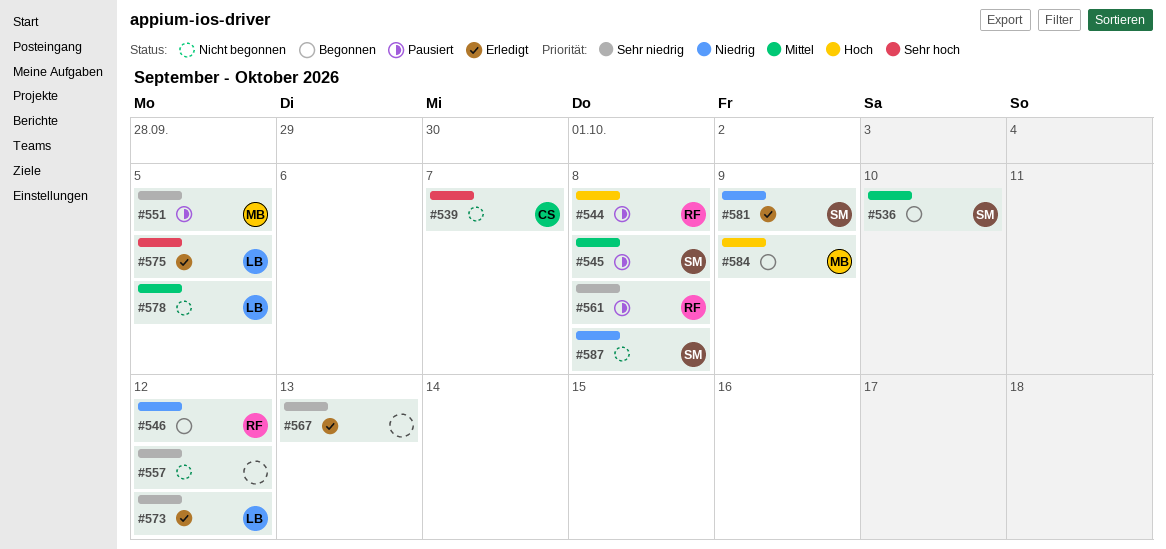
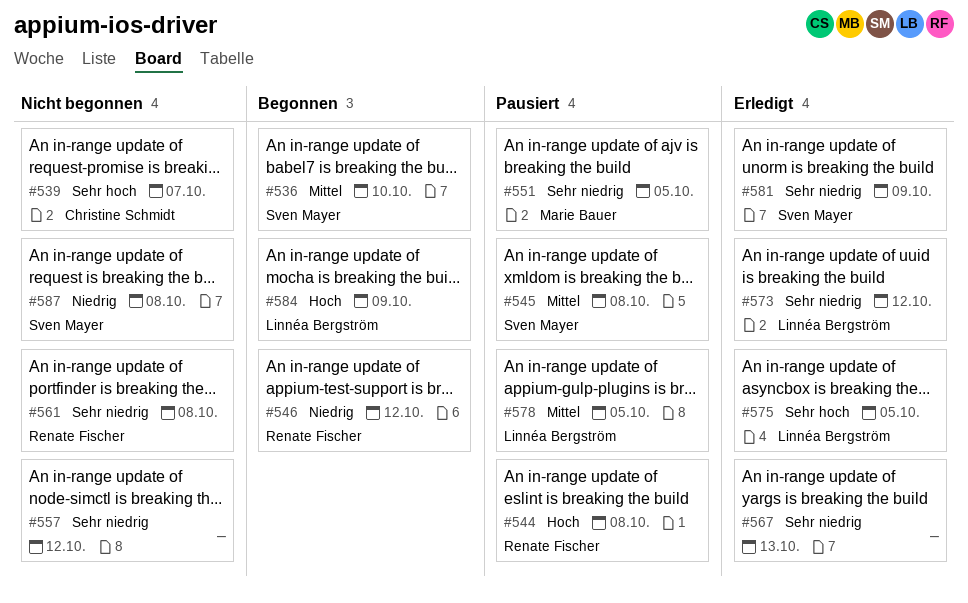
#561, status: Pausiert -> Nicht begonnen
#578, status: Nicht begonnen -> Pausiert
#581, priority: Niedrig -> Sehr niedrig
#584, owner: Marie Bauer -> Linnéa Bergström

